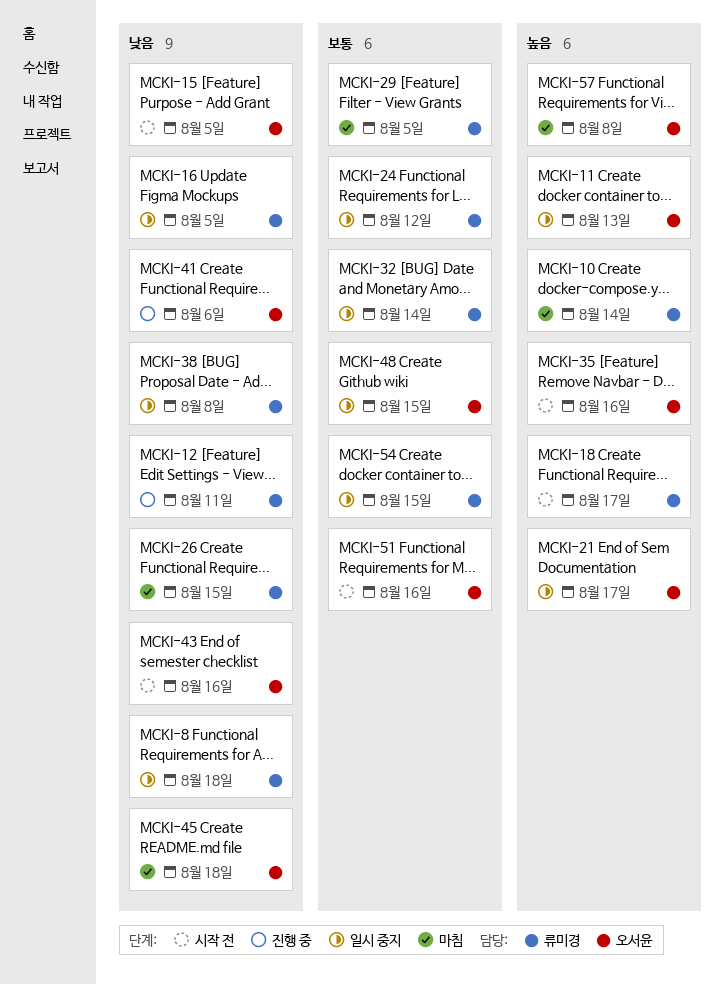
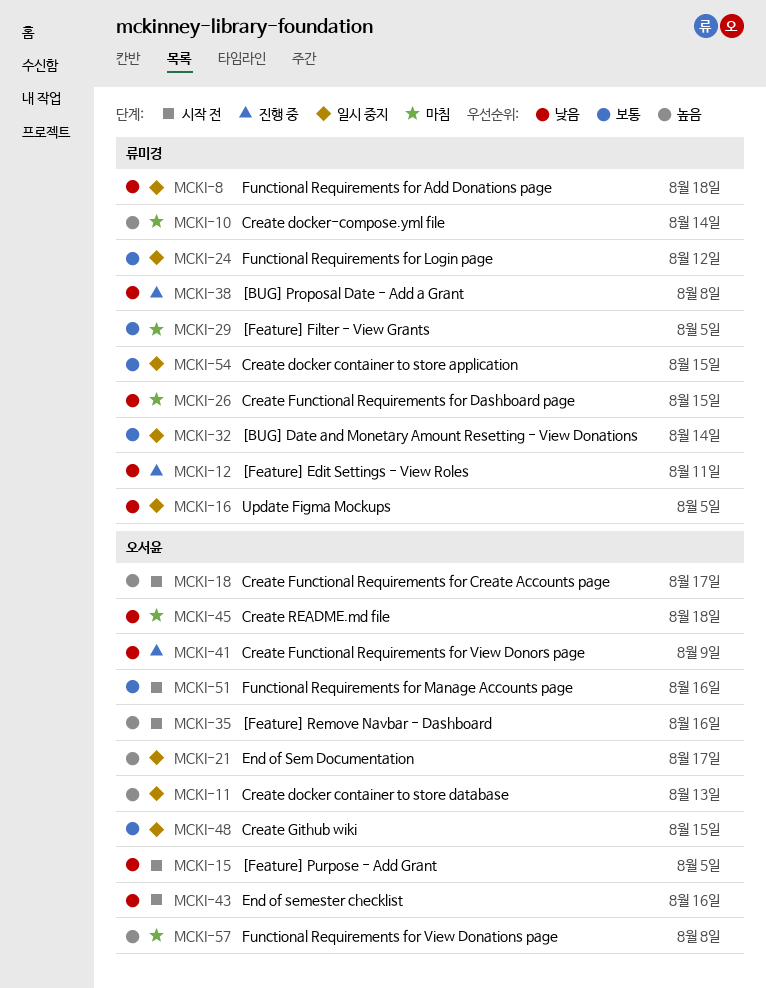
MCKI-18, owner: 류미경 -> 오서윤
MCKI-38, status: 일시 중지 -> 진행 중
MCKI-41, due: Aug 6 -> Aug 9

